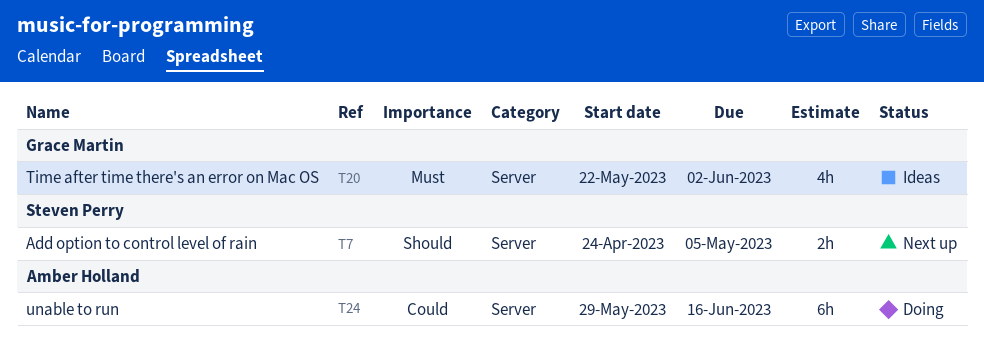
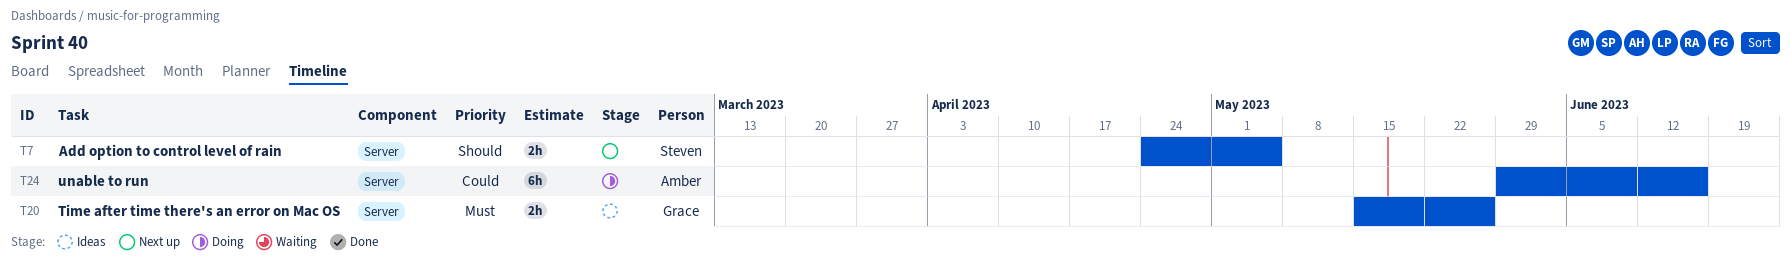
T20, estimate: 4h -> 2h
T20, start: May 22 -> May 15
T20, due: Jun 2 -> May 26

